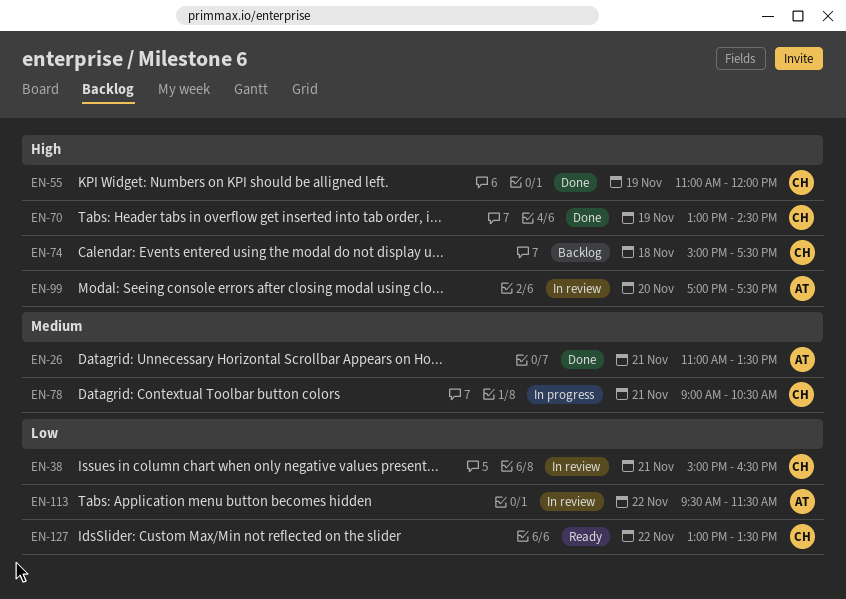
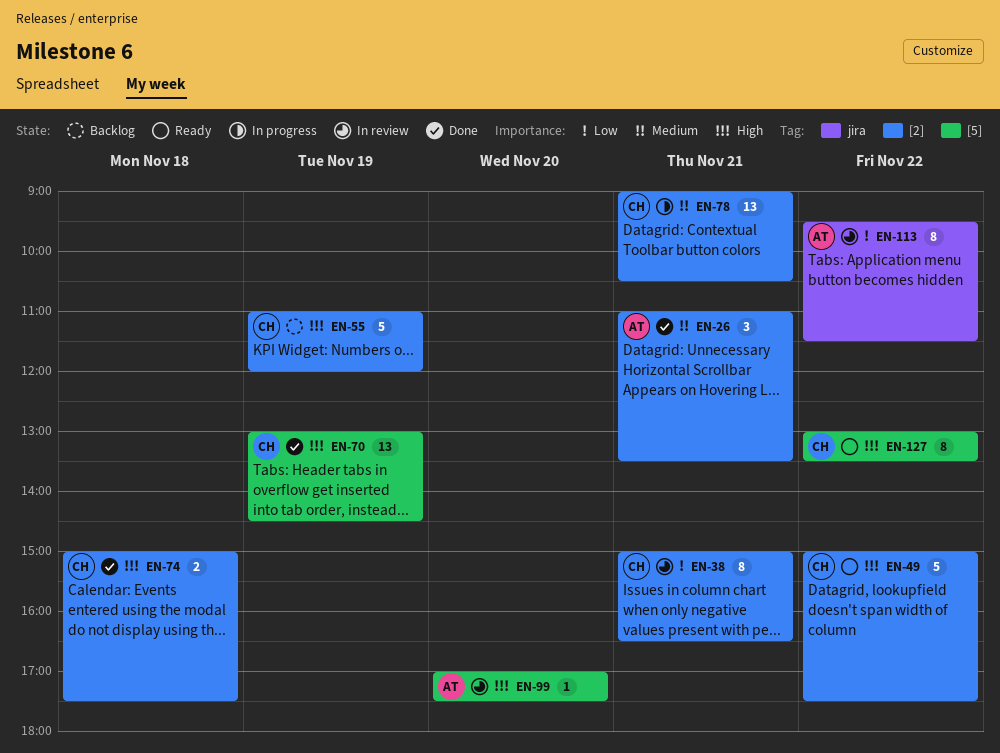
EN-49: none -> present
EN-55, status: Done -> Backlog
EN-74, status: Backlog -> Done
EN-127, priority: Low -> High

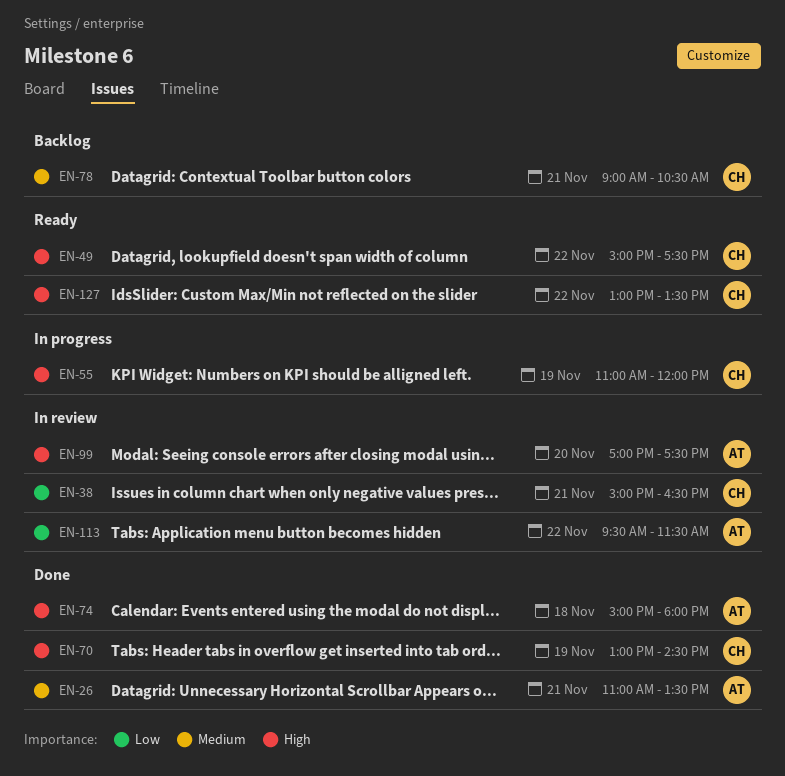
EN-55, status: Backlog -> In progress
EN-74, owner: CH -> AT
EN-74, ends: 17:30 -> 18:00
EN-78, status: In progress -> Backlog

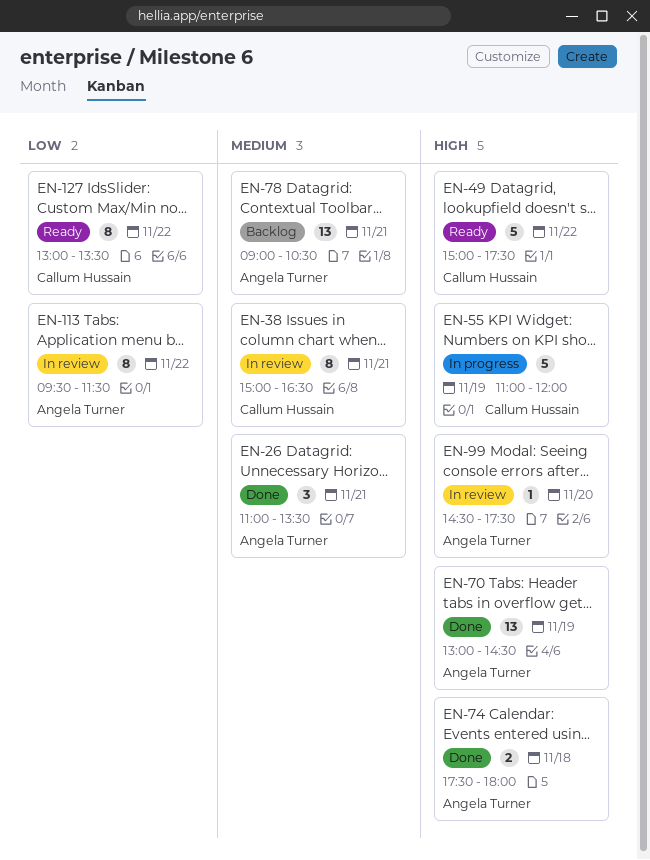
EN-38, priority: Low -> Medium
EN-70, owner: Callum Hussain -> Angela Turner
EN-74, begins: 15:00 -> 17:30
EN-78, owner: Callum Hussain -> Angela Turner
EN-99, begins: 17:00 -> 14:30
EN-127, priority: High -> Low

